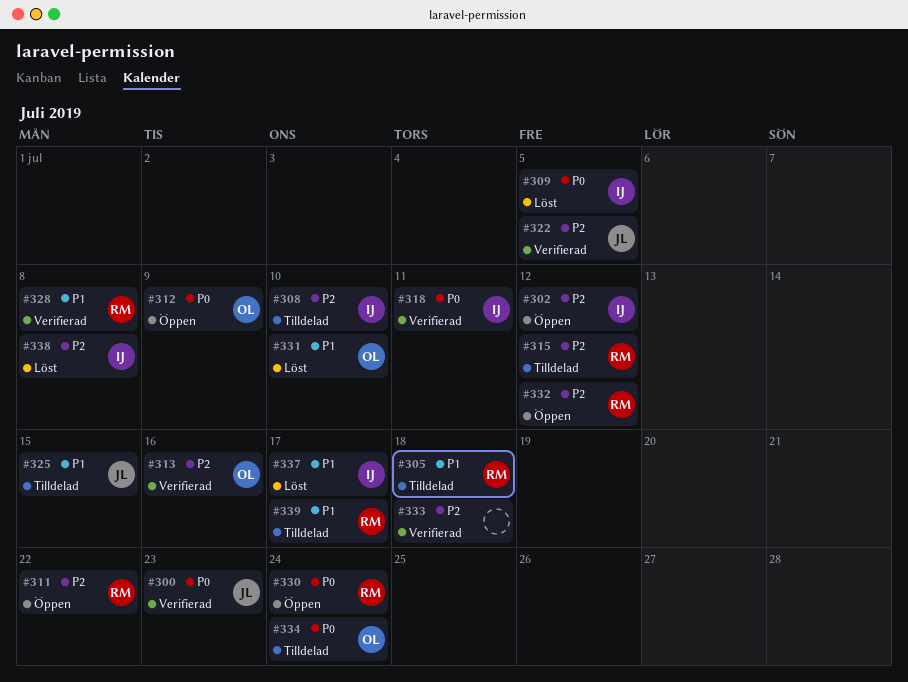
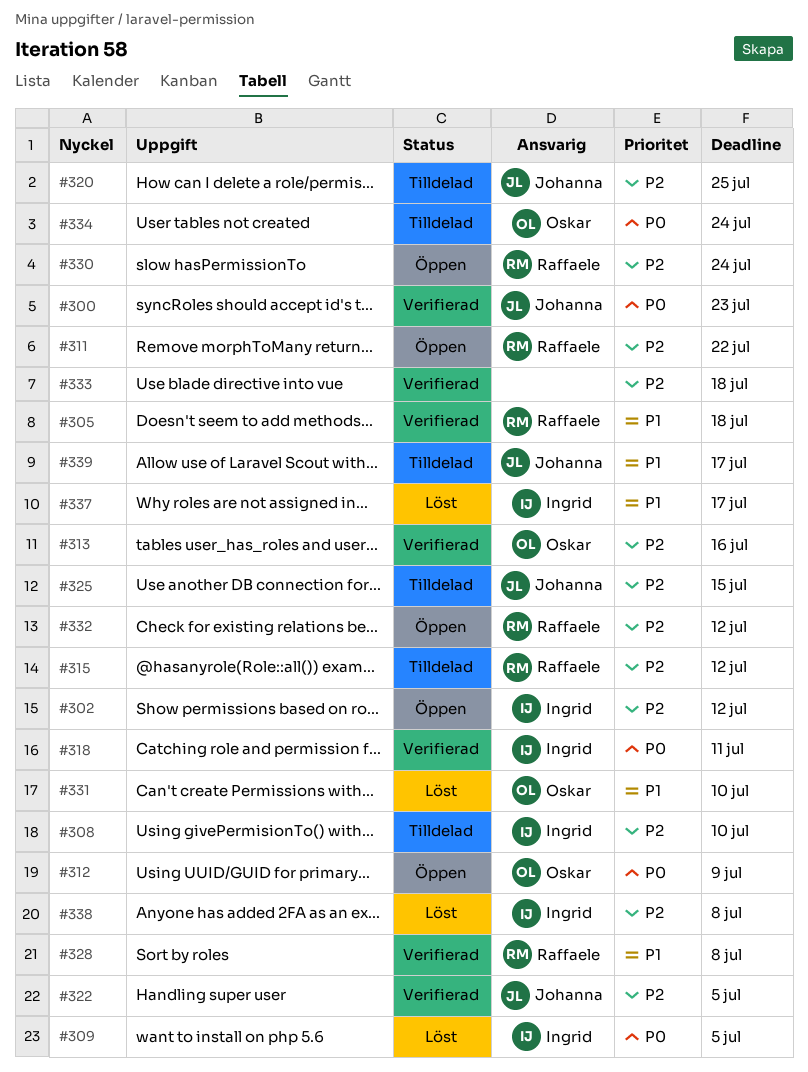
#305, status: Tilldelad -> Verifierad
#320: none -> present
#325, priority: P1 -> P2
#330, priority: P0 -> P2
#339, owner: Raffaele -> Johanna

